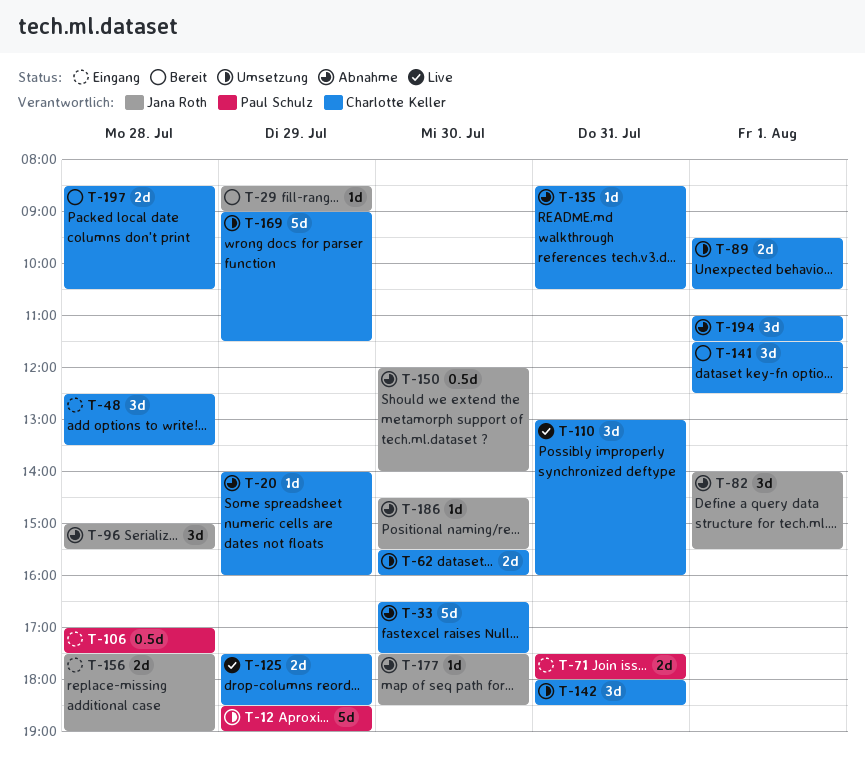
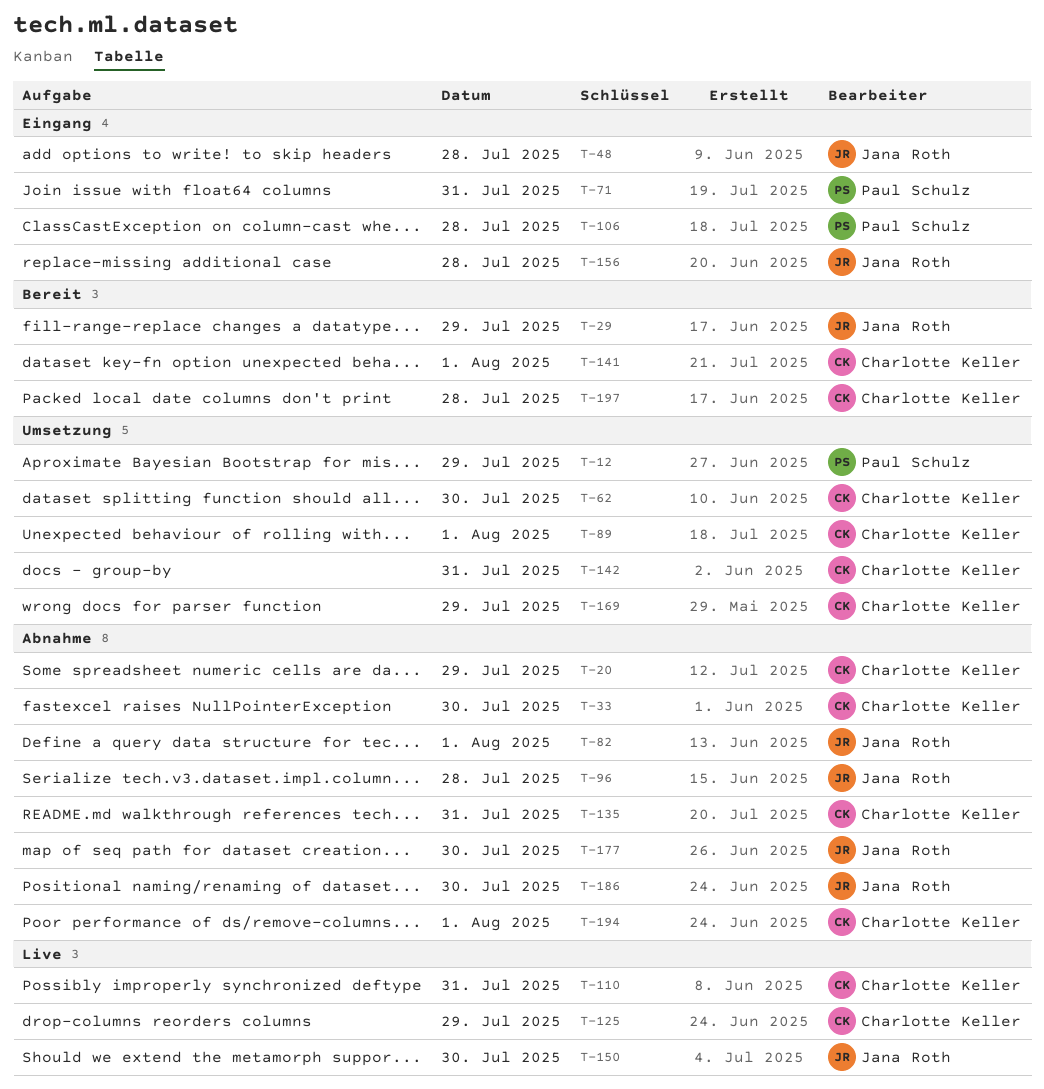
T-48, owner: Charlotte Keller -> Jana Roth
T-150, status: Abnahme -> Live

